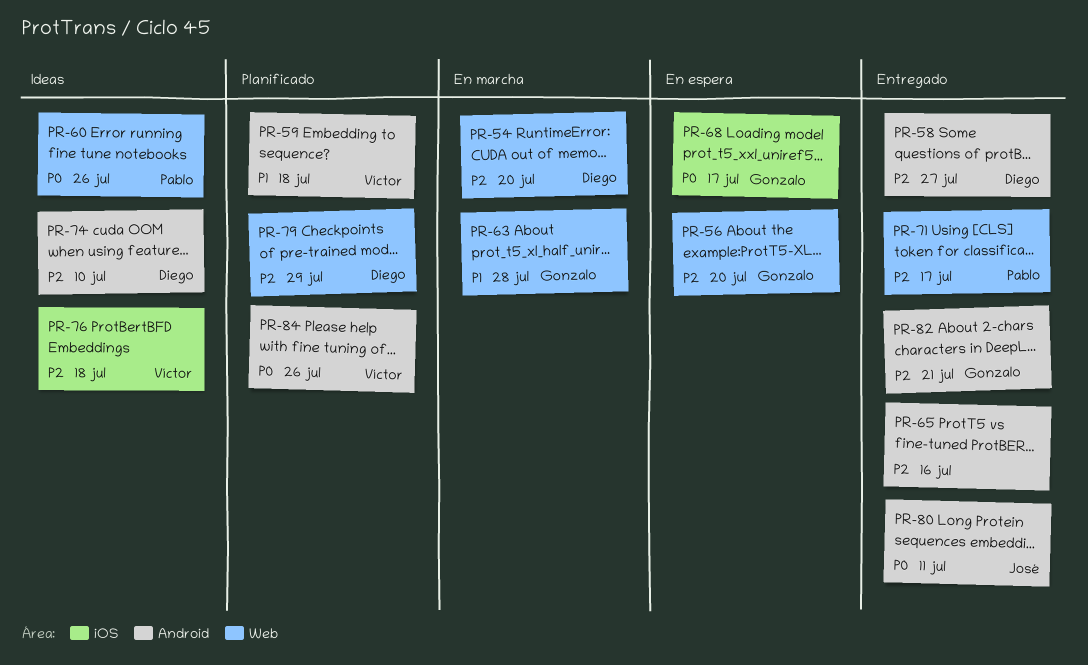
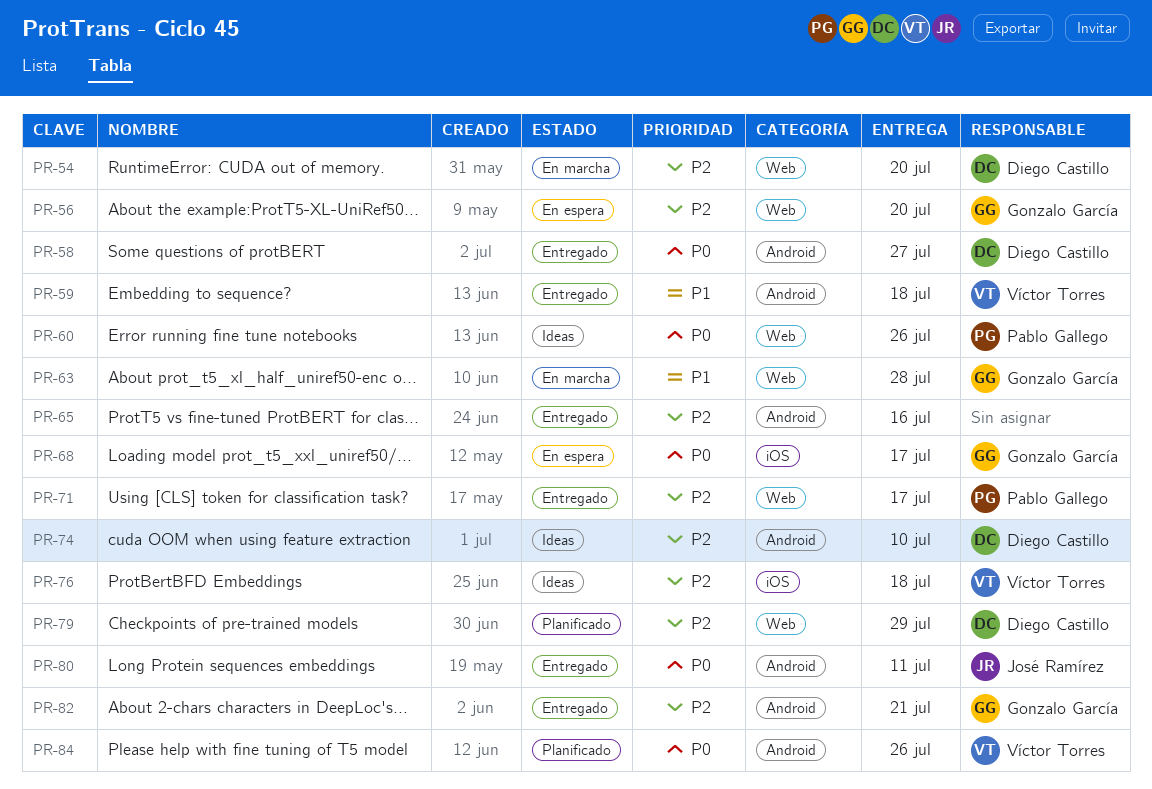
PR-58, priority: P2 -> P0
PR-59, status: Planificado -> Entregado

